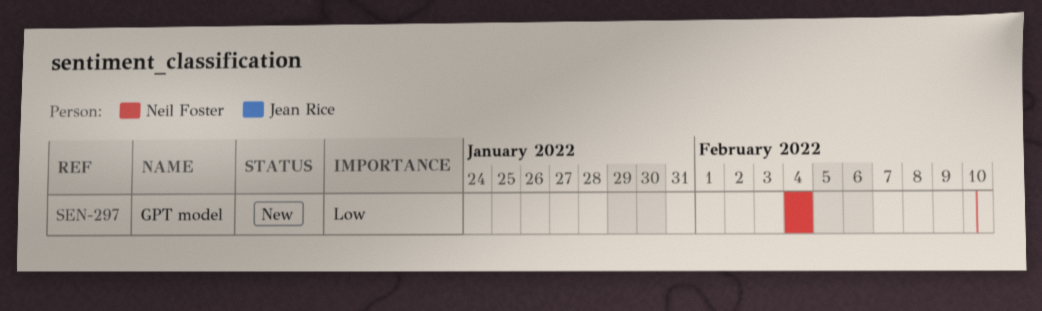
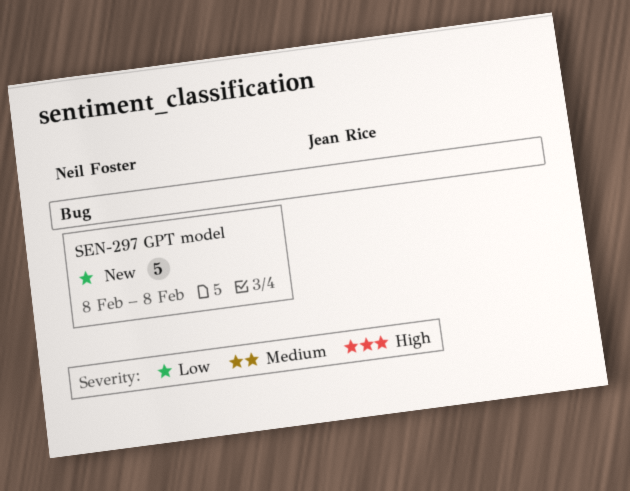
SEN-297, start: Feb 4 -> Feb 8
SEN-297, due: Feb 4 -> Feb 8

